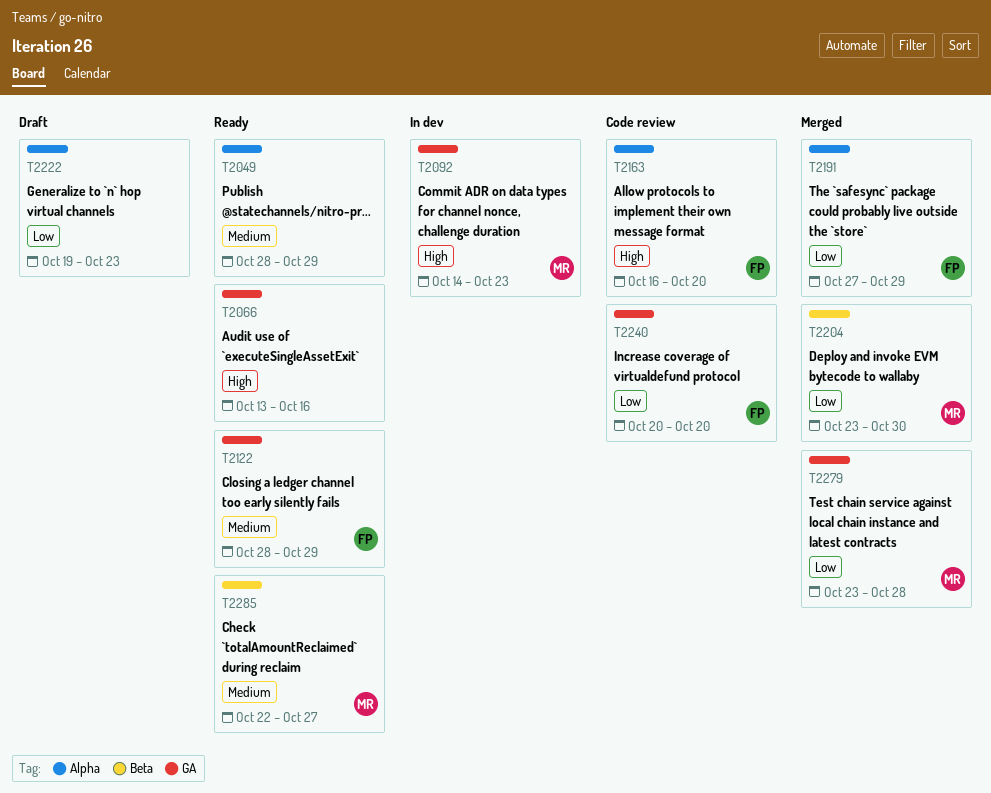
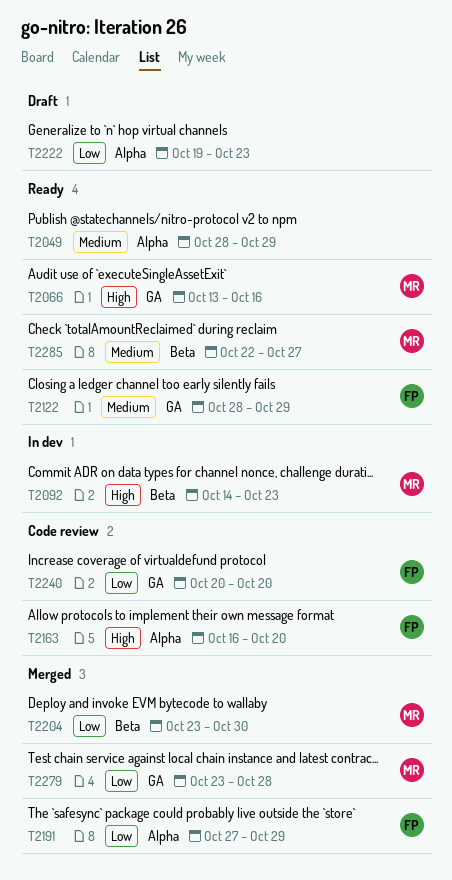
T2066, owner: none -> MR
T2092, label: GA -> Beta

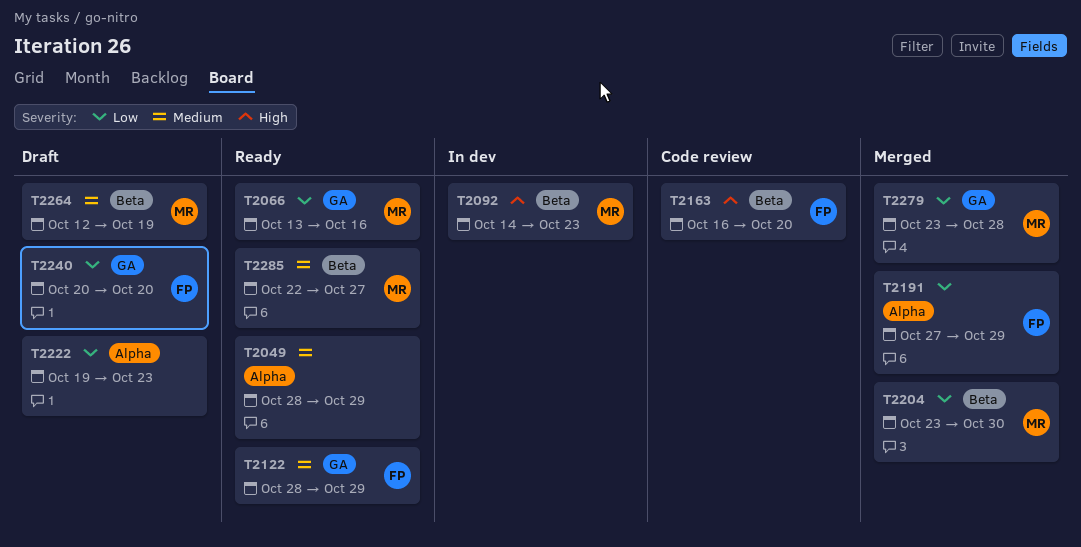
T2066, priority: High -> Low
T2163, label: Alpha -> Beta
T2240, status: Code review -> Draft
T2264: none -> present

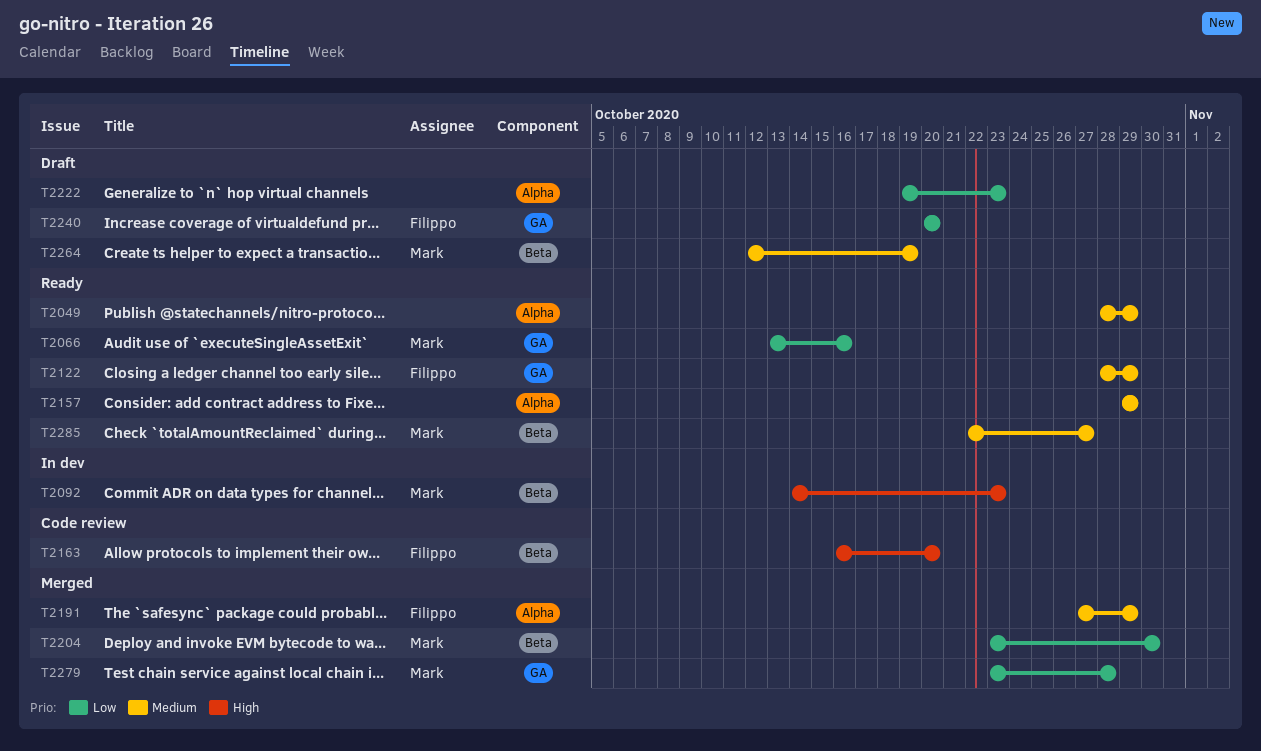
T2157: none -> present
T2191, priority: Low -> Medium

